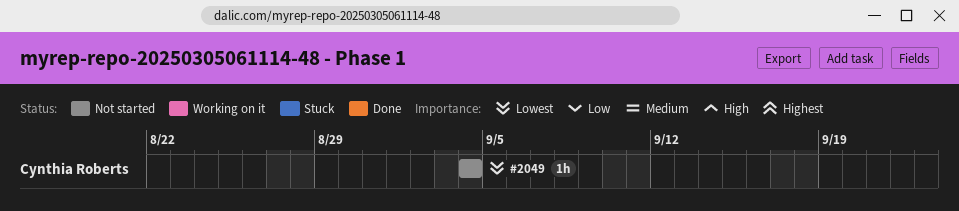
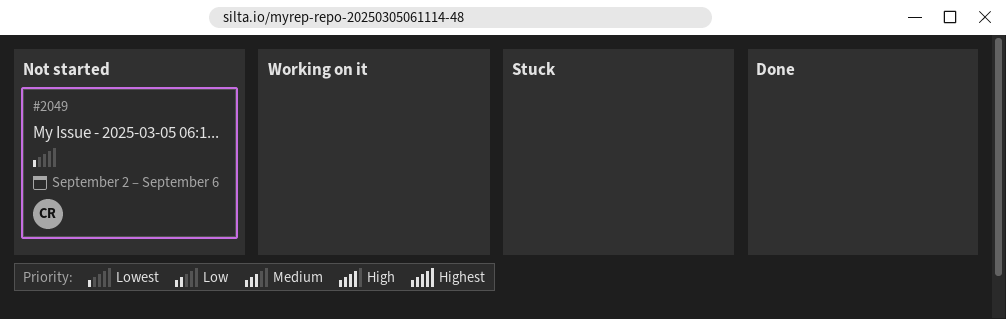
#2049, start: Sep 4 -> Sep 2
#2049, due: Sep 4 -> Sep 6

